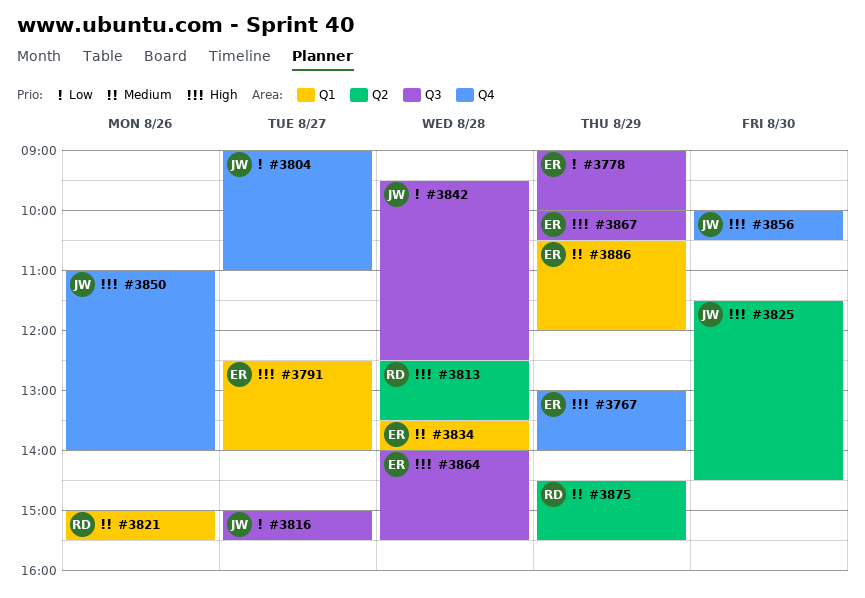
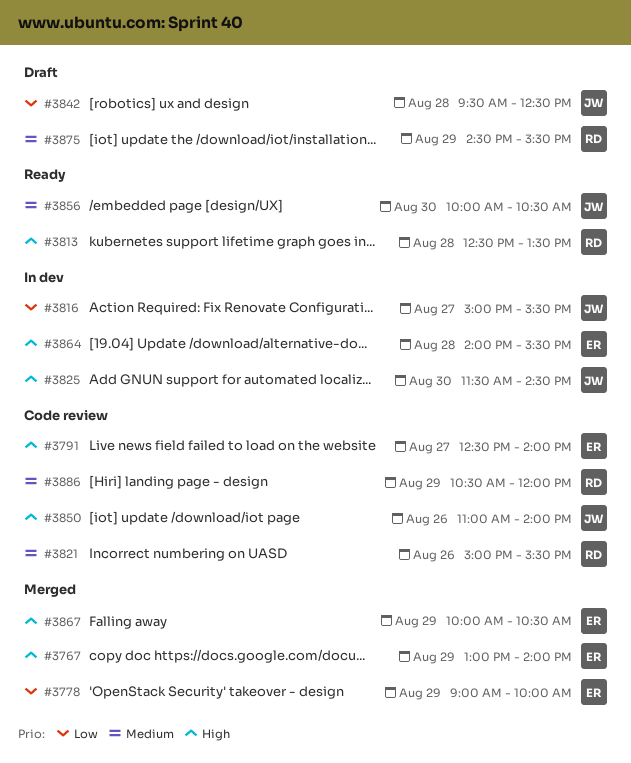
#3804: present -> none
#3834: present -> none
#3856, priority: High -> Medium
#3886, owner: ER -> RD

